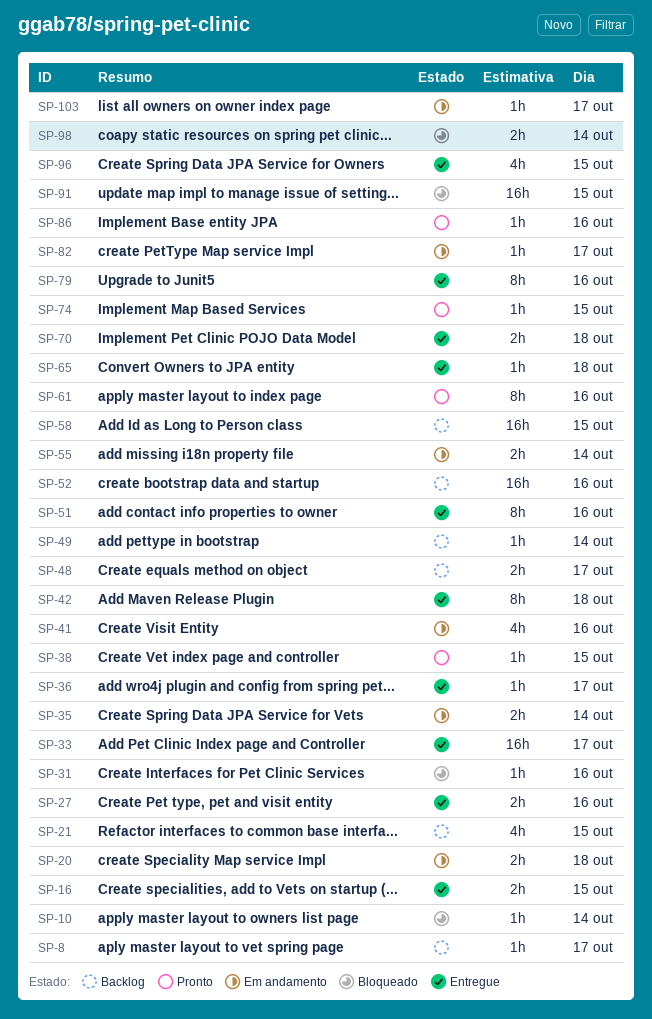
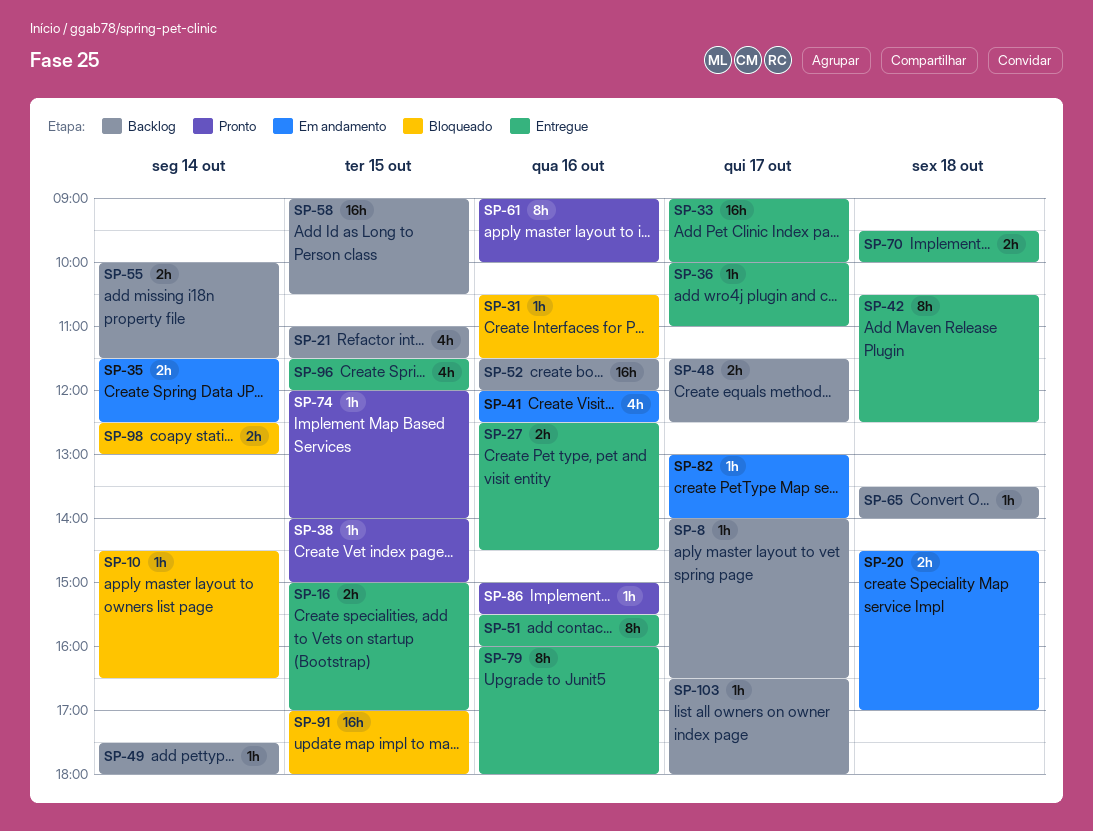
SP-55, status: Em andamento -> Backlog
SP-65, status: Entregue -> Backlog
SP-103, status: Em andamento -> Backlog

